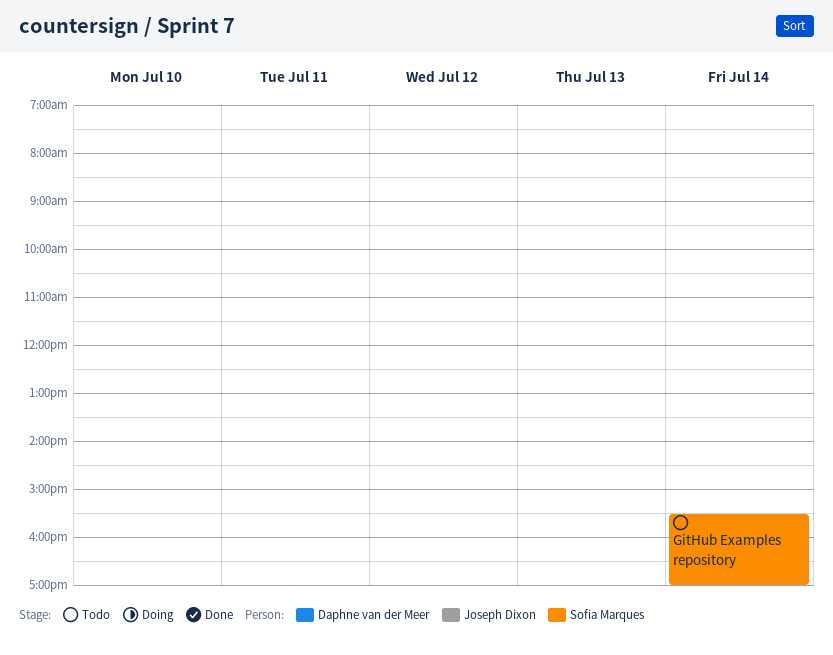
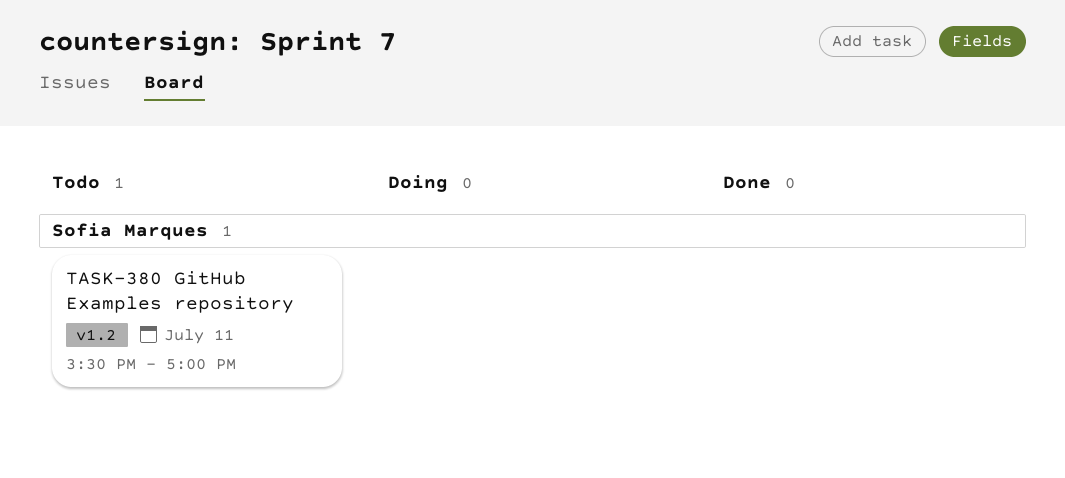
GitHub Examples repository, day: Jul 14 -> Jul 11

